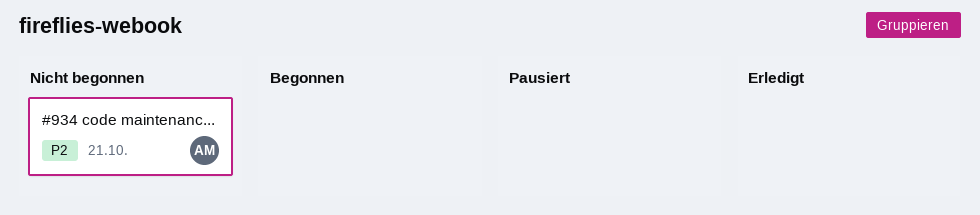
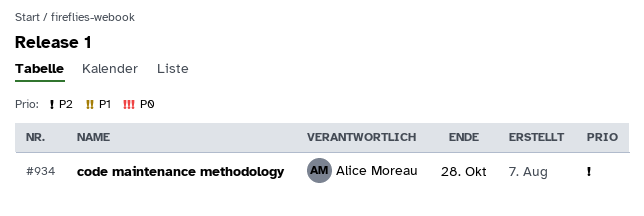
#934, due: Oct 21 -> Oct 28

